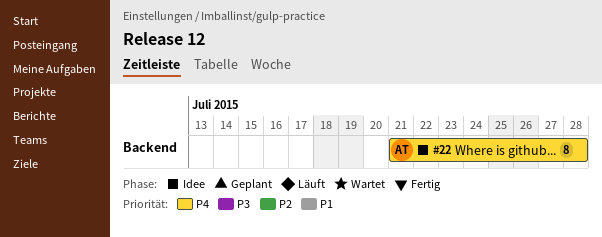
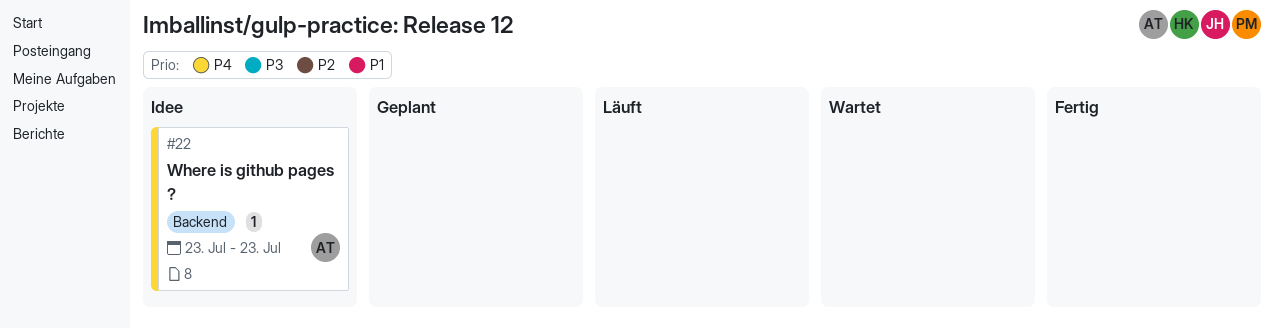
#22, estimate: 8 -> 1
#22, start: Jul 21 -> Jul 23
#22, due: Jul 28 -> Jul 23

